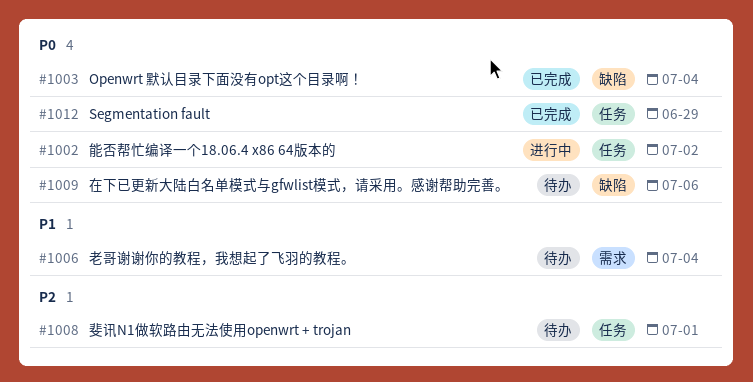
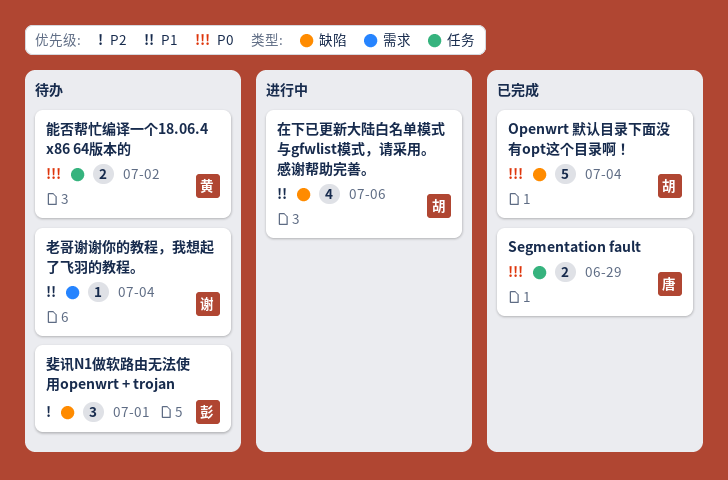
在下已更新大陆白名单模式与gfwlist模式，请采用。感谢帮助完善。, status: 待办 -> 进行中
在下已更新大陆白名单模式与gfwlist模式，请采用。感谢帮助完善。, priority: P0 -> P1
斐讯N1做软路由无法使用openwrt + trojan, label: 任务 -> 缺陷
能否帮忙编译一个18.06.4 x86 64版本的, status: 进行中 -> 待办

